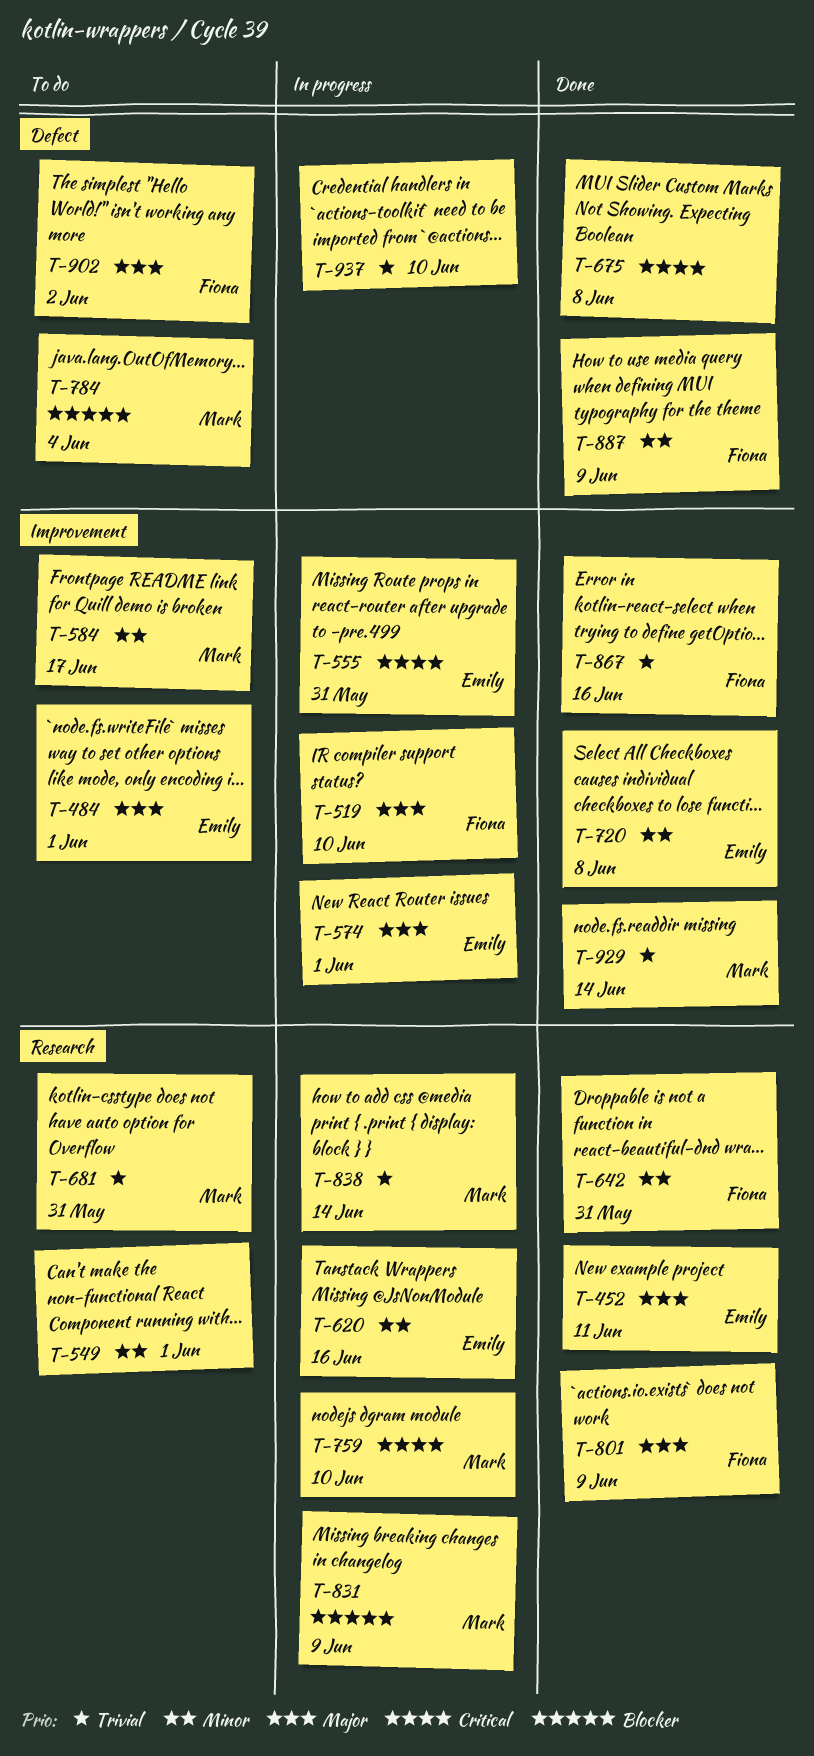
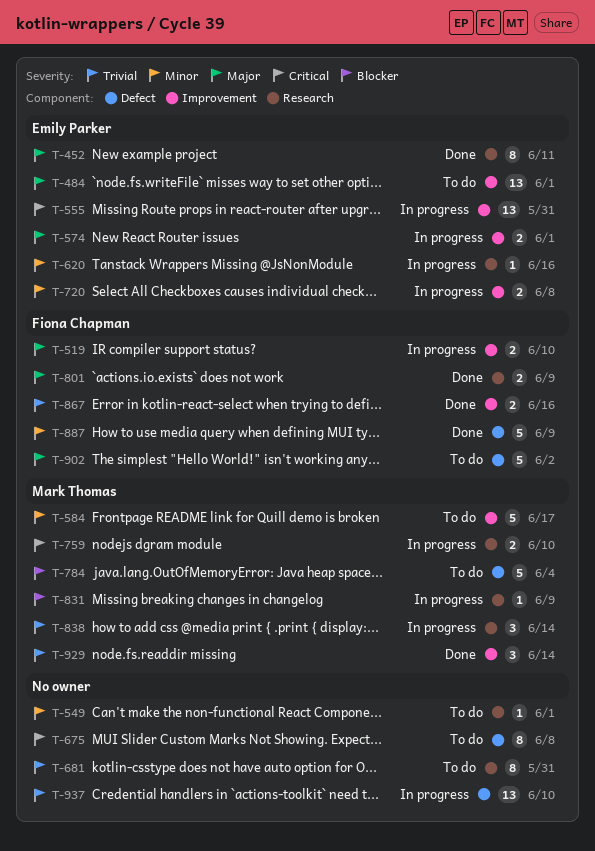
T-642: present -> none
T-675, status: Done -> To do
T-681, owner: Mark Thomas -> none
T-720, status: Done -> In progress

